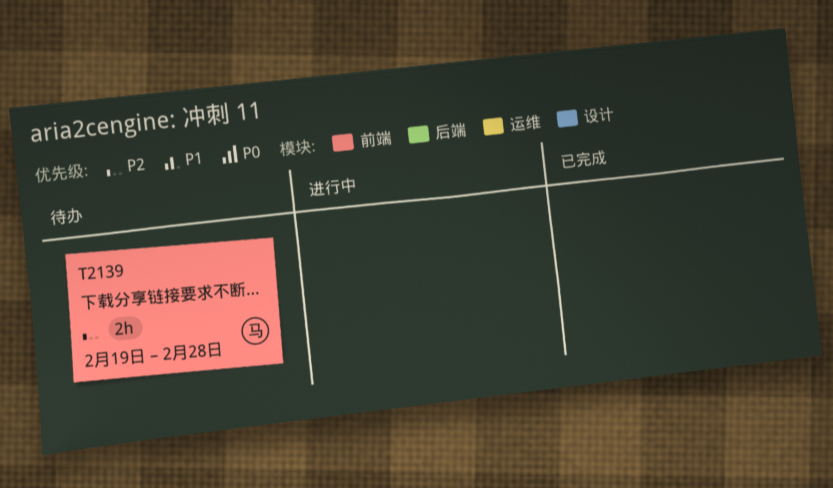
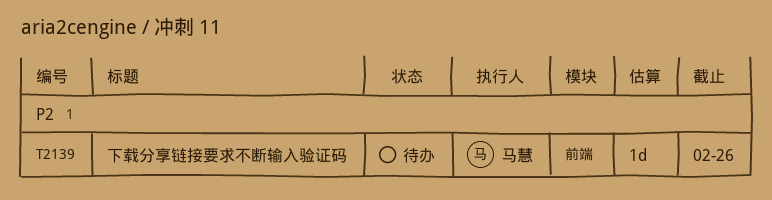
T2139, estimate: 2h -> 1d
T2139, due: Feb 28 -> Feb 26

